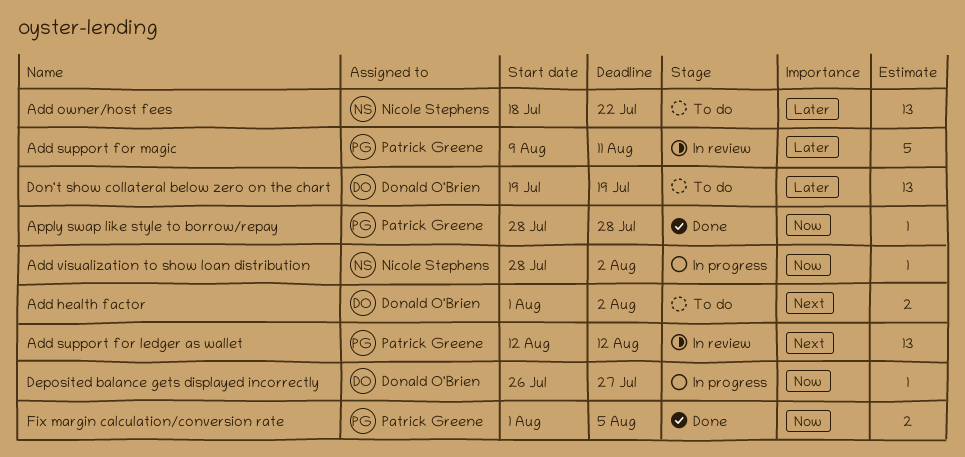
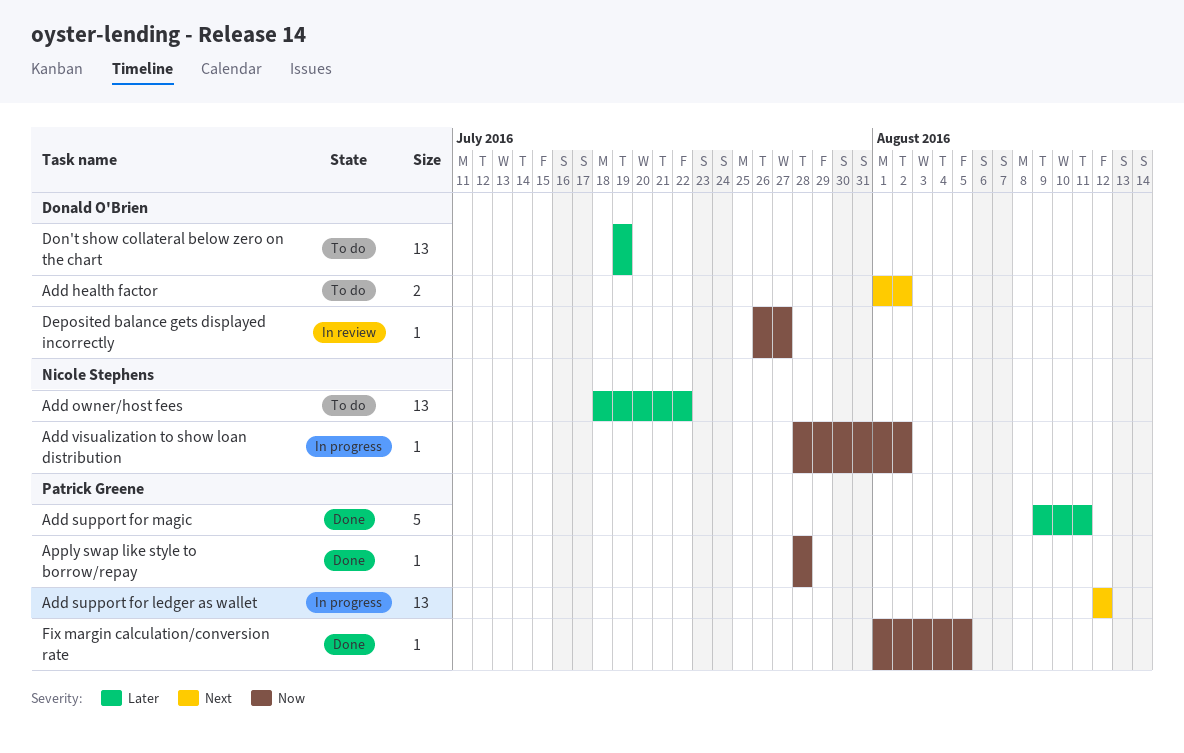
Add support for ledger as wallet, status: In review -> In progress
Add support for magic, status: In review -> Done
Deposited balance gets displayed incorrectly, status: In progress -> In review
Fix margin calculation/conversion rate, estimate: 2 -> 1

